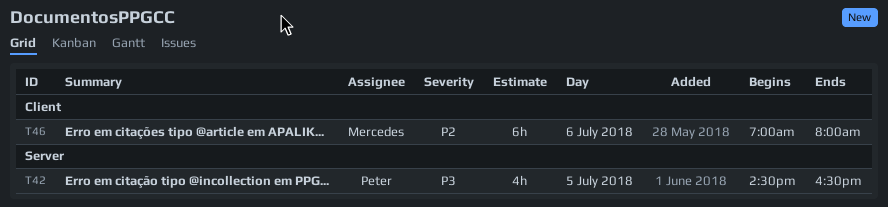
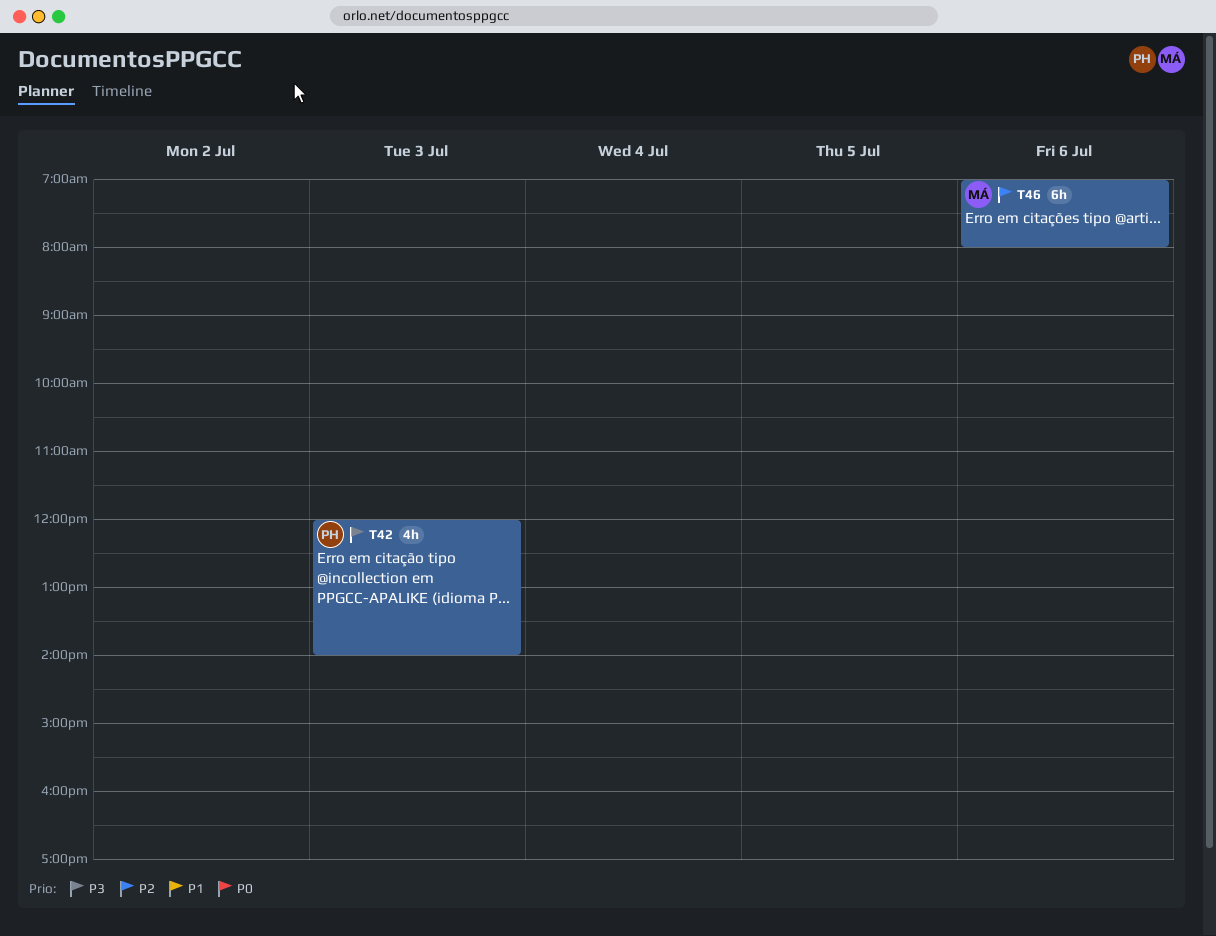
T42, day: Jul 5 -> Jul 3
T42, begins: 14:30 -> 12:00
T42, ends: 16:30 -> 14:00

